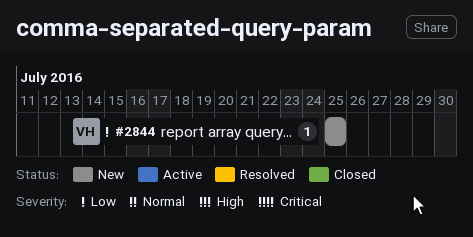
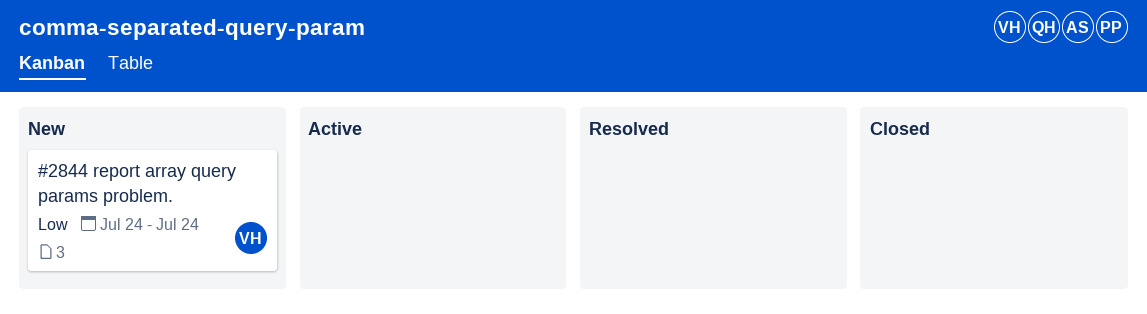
#2844, start: Jul 25 -> Jul 24
#2844, due: Jul 25 -> Jul 24

